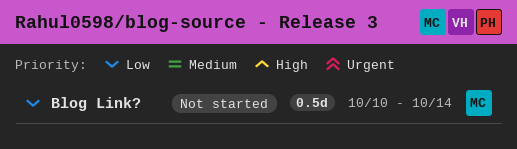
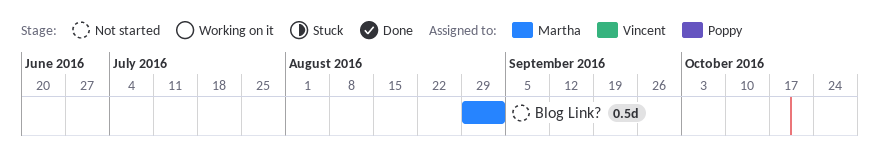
Blog Link?, start: Oct 10 -> Aug 29
Blog Link?, due: Oct 14 -> Sep 2

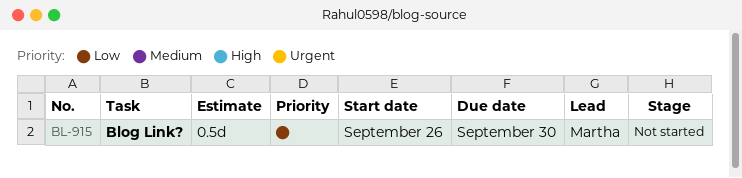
Blog Link?, start: Aug 29 -> Sep 26
Blog Link?, due: Sep 2 -> Sep 30

